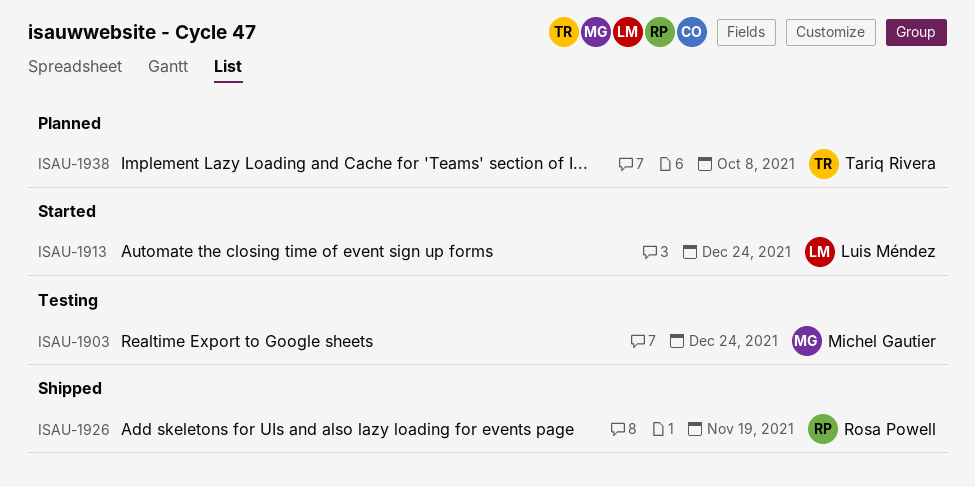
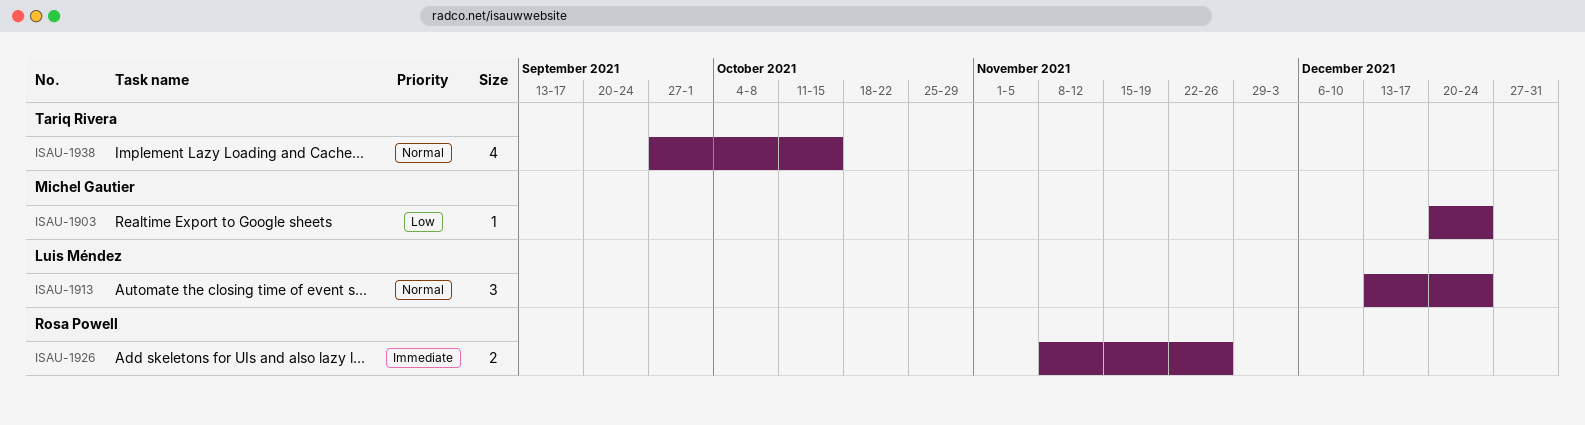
ISAU-1926, due: Nov 19 -> Nov 26
ISAU-1938, due: Oct 8 -> Oct 15

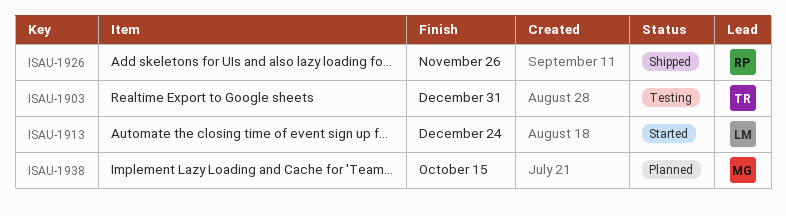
ISAU-1903, owner: Michel Gautier -> Tariq Rivera
ISAU-1903, due: Dec 24 -> Dec 31
ISAU-1938, owner: Tariq Rivera -> Michel Gautier

